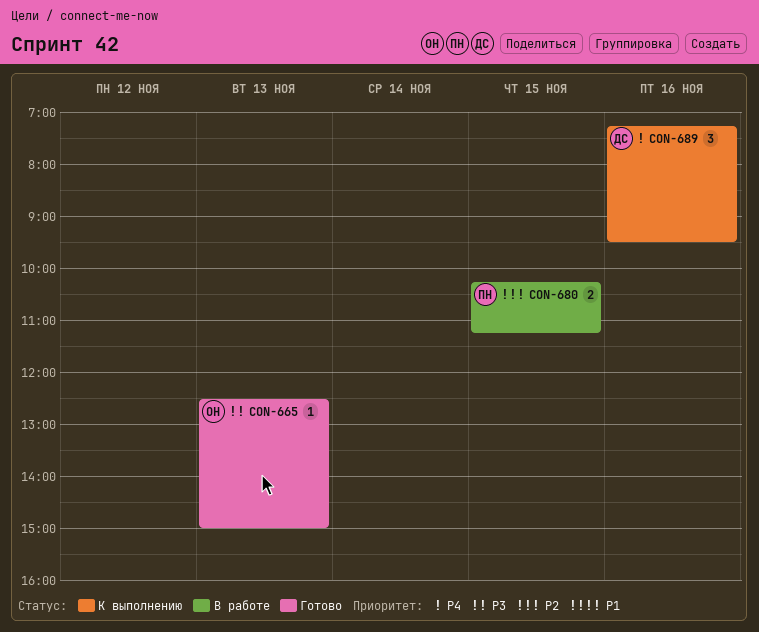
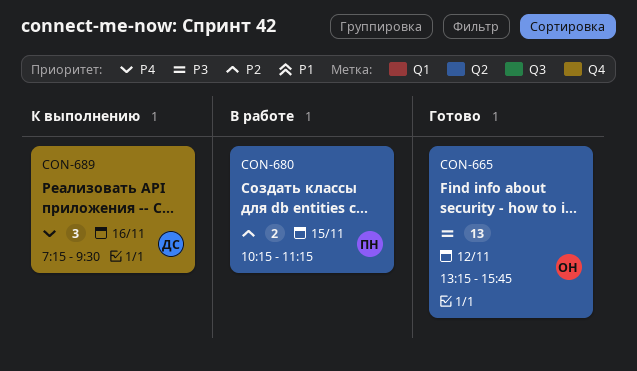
CON-665, estimate: 1 -> 13
CON-665, day: Nov 13 -> Nov 12
CON-665, begins: 12:30 -> 13:15
CON-665, ends: 15:00 -> 15:45

